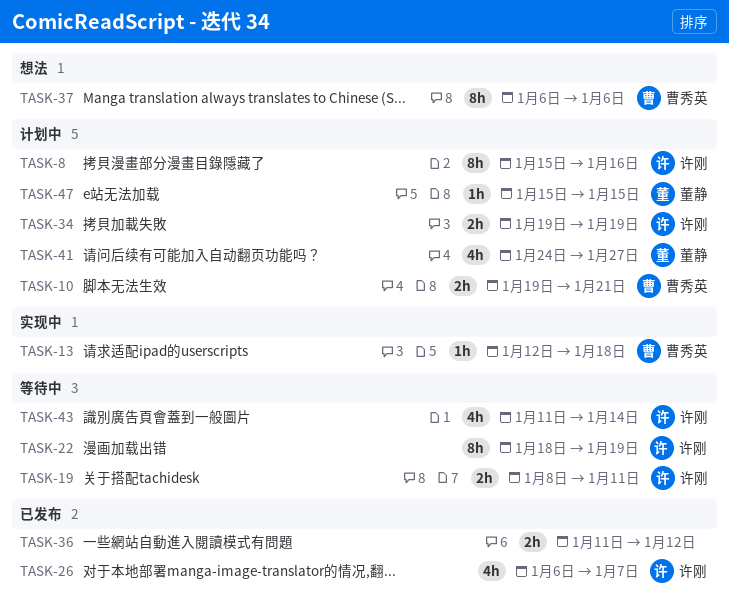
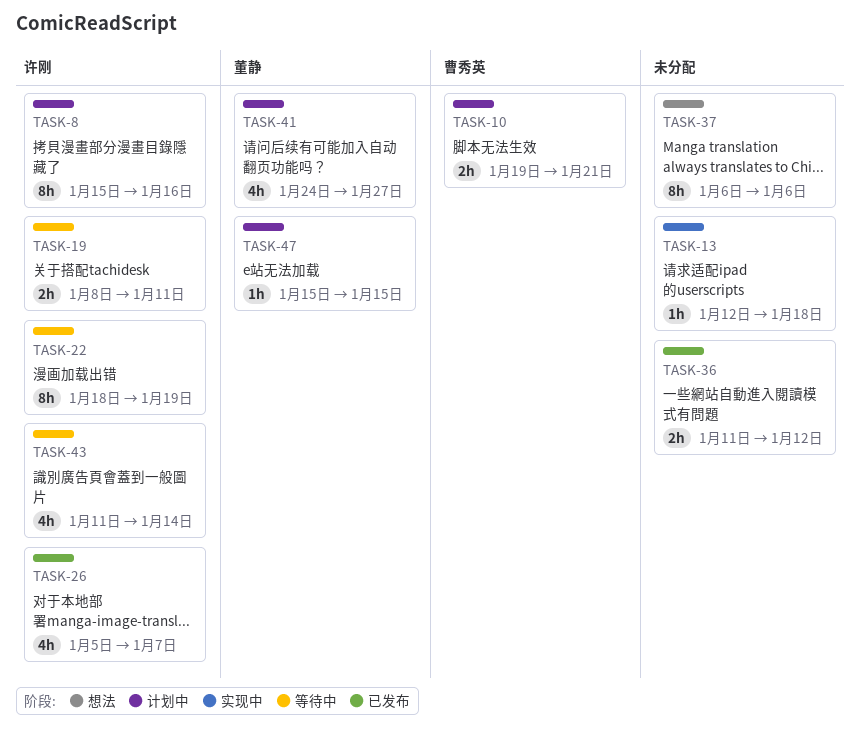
TASK-13, owner: 曹秀英 -> none
TASK-26, start: Jan 6 -> Jan 5
TASK-34: present -> none
TASK-37, owner: 曹秀英 -> none

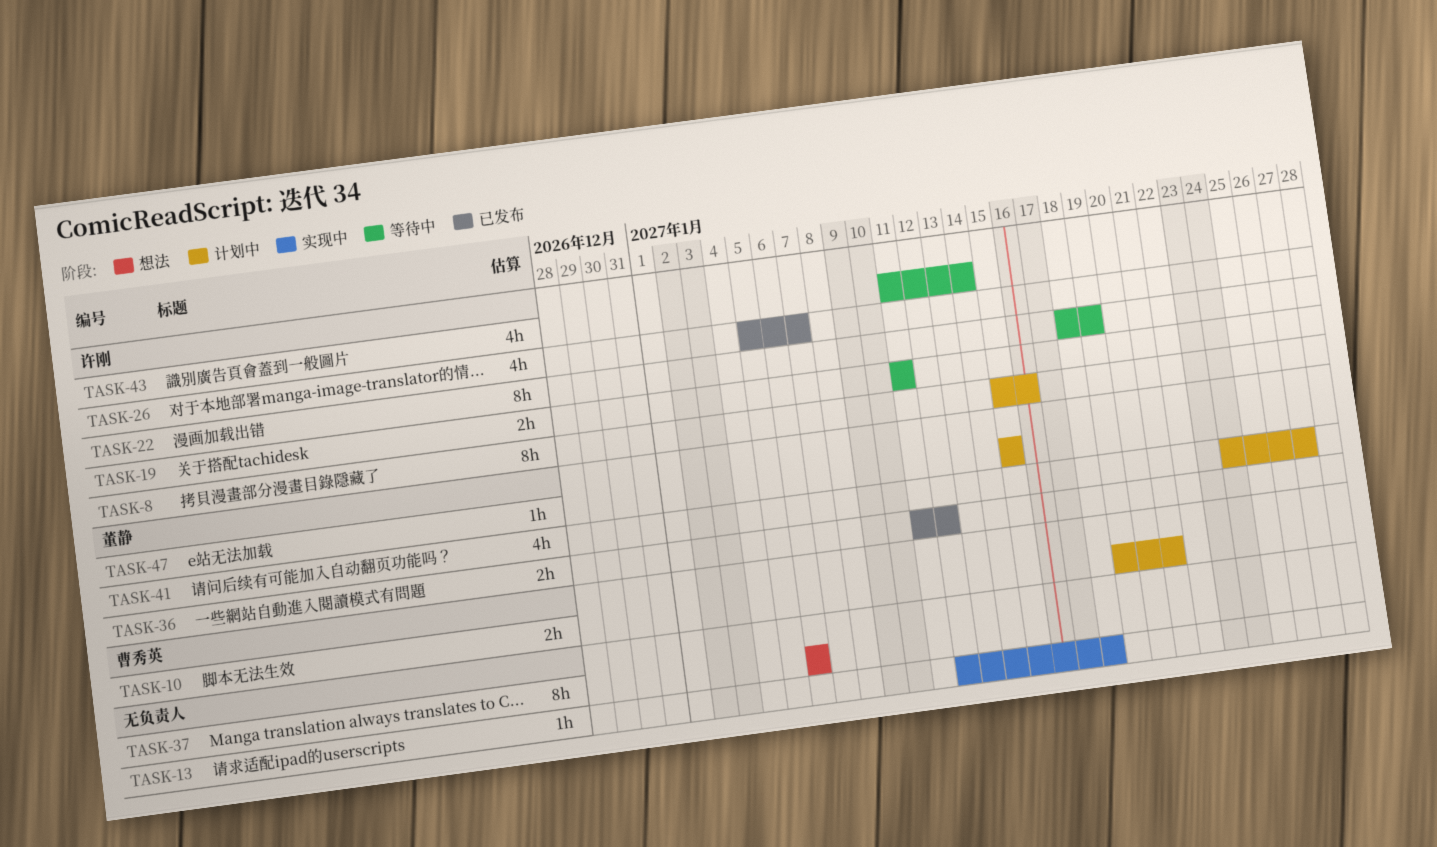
TASK-19, start: Jan 8 -> Jan 11
TASK-36, owner: none -> 董静

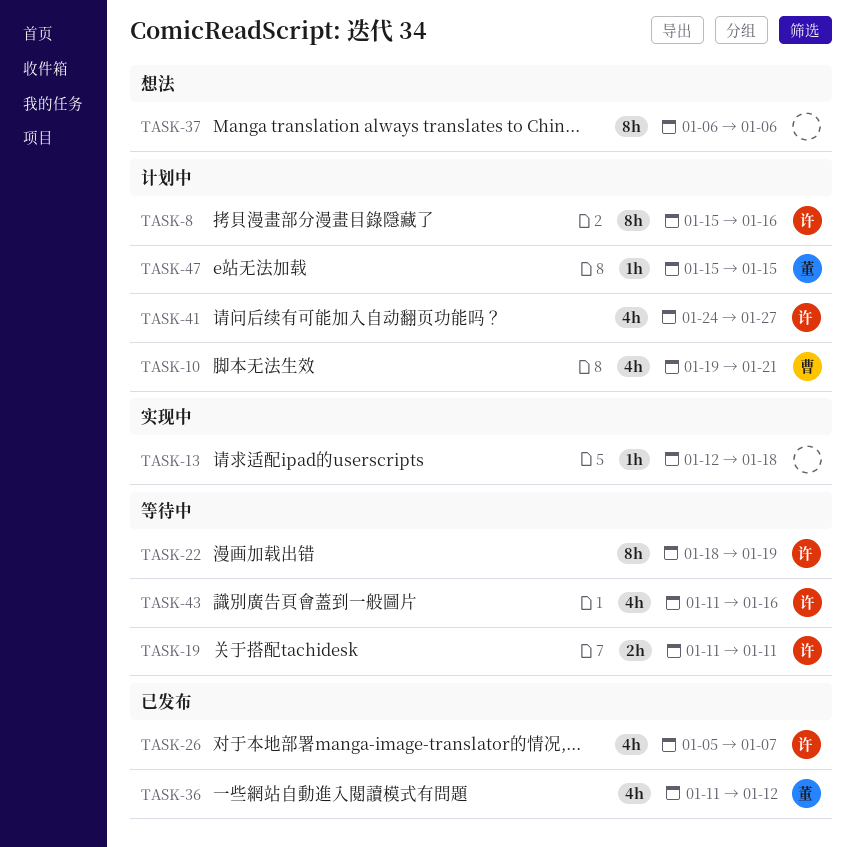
TASK-10, estimate: 2h -> 4h
TASK-36, estimate: 2h -> 4h
TASK-41, owner: 董静 -> 许刚
TASK-43, due: Jan 14 -> Jan 16

